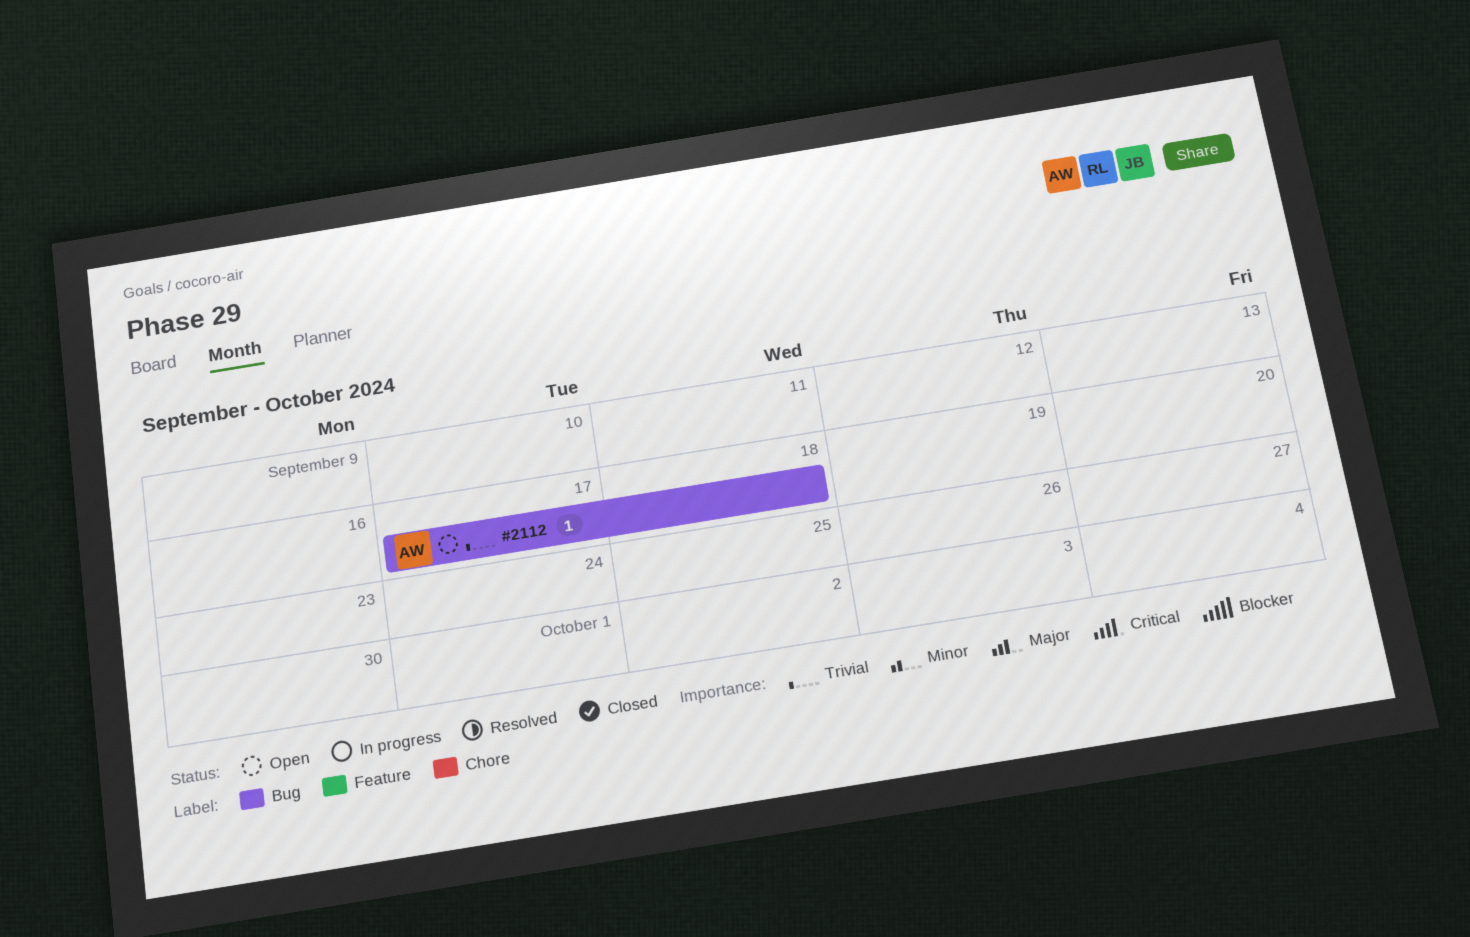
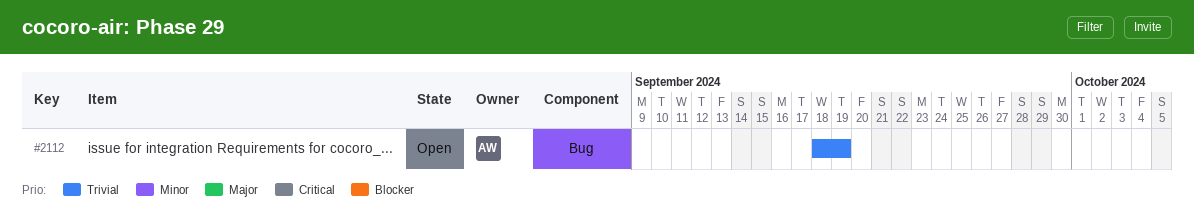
#2112, start: Sep 17 -> Sep 18
#2112, due: Sep 18 -> Sep 19

